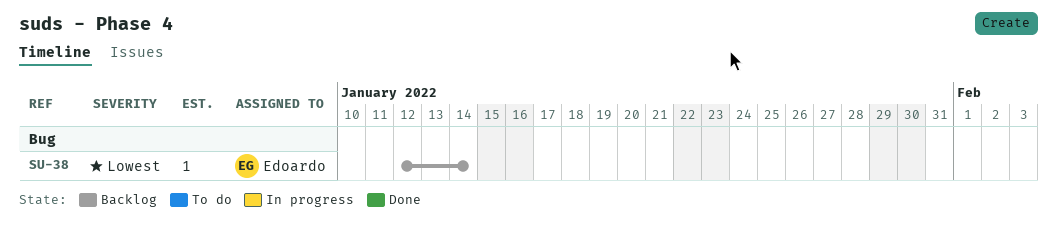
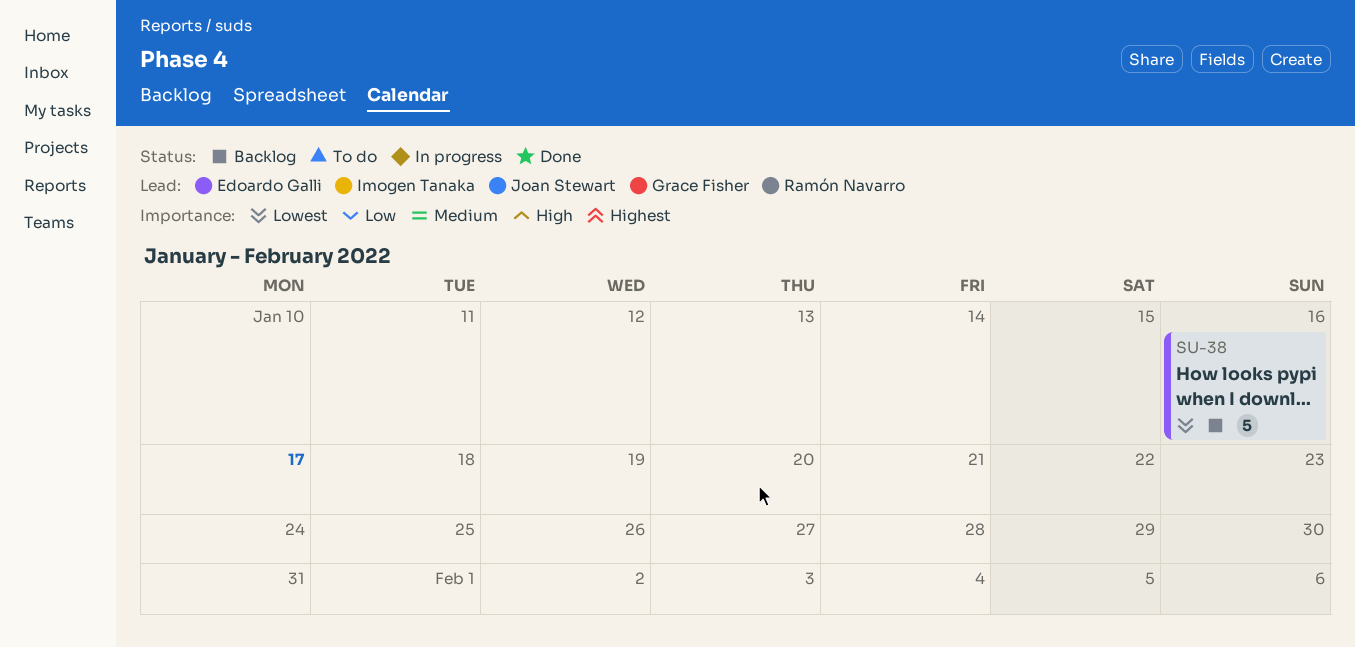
SU-38, estimate: 1 -> 5
SU-38, due: Jan 14 -> Jan 16

